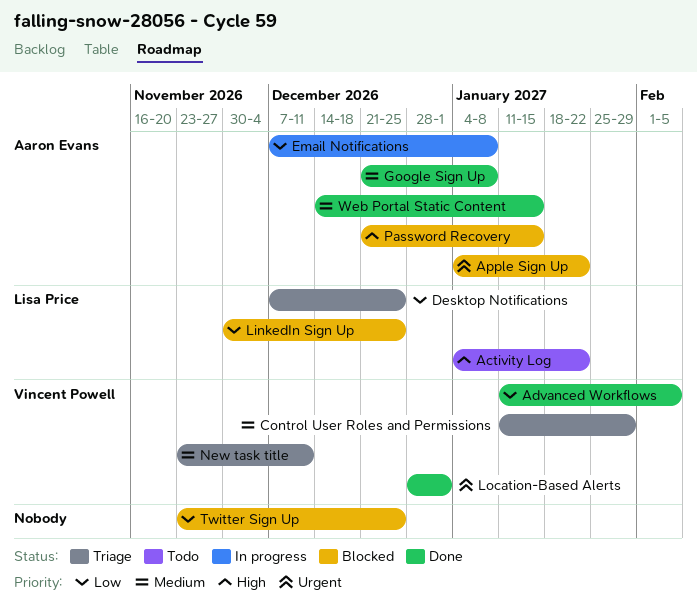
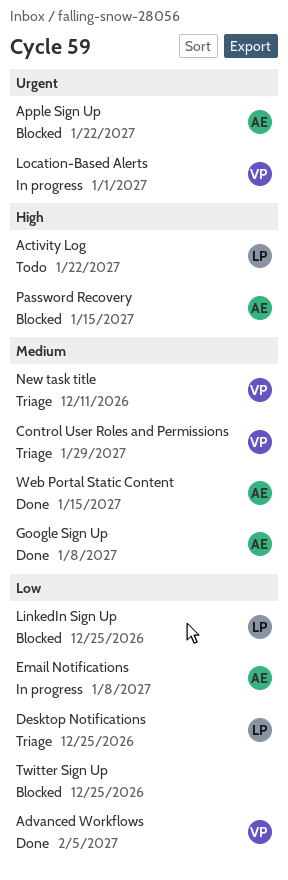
Location-Based Alerts, status: Done -> In progress

